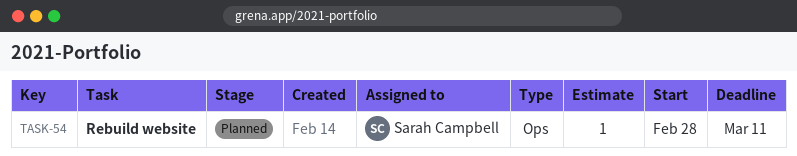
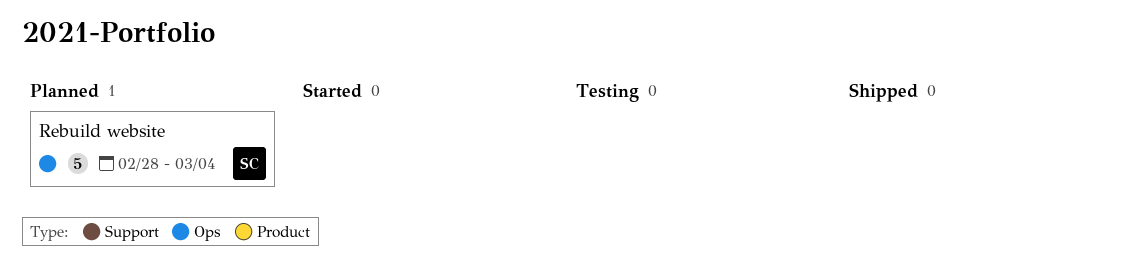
Rebuild website, estimate: 1 -> 5
Rebuild website, due: Mar 11 -> Mar 4

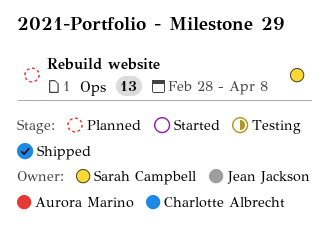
Rebuild website, estimate: 5 -> 13
Rebuild website, due: Mar 4 -> Apr 8

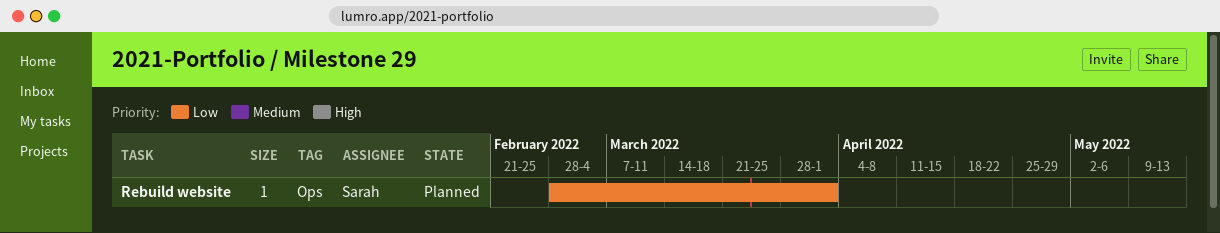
Rebuild website, estimate: 13 -> 1
Rebuild website, due: Apr 8 -> Apr 1

